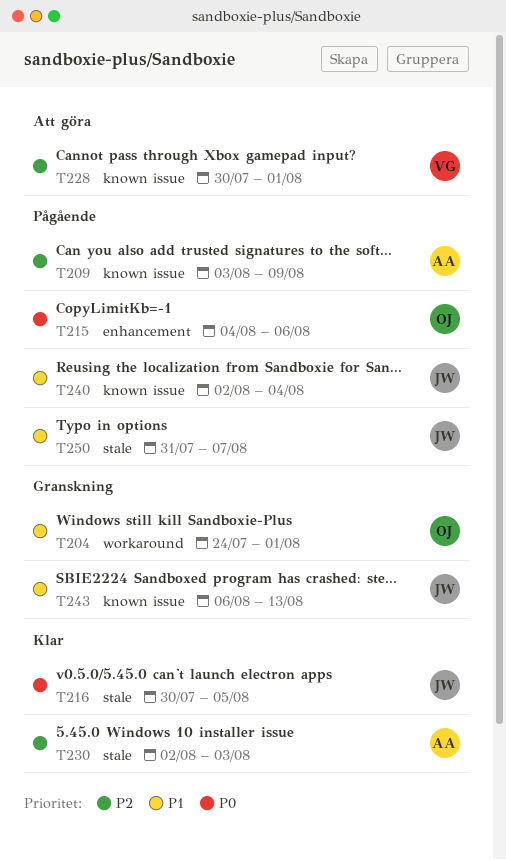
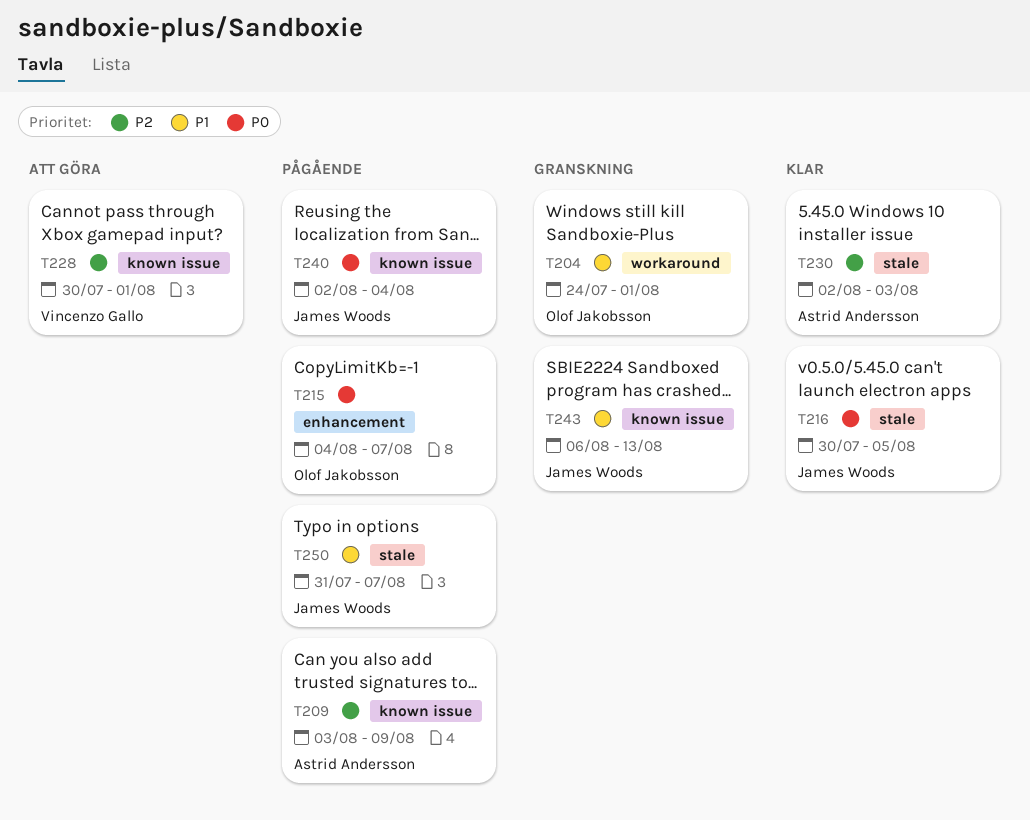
T215, due: Aug 6 -> Aug 7
T240, priority: P1 -> P0

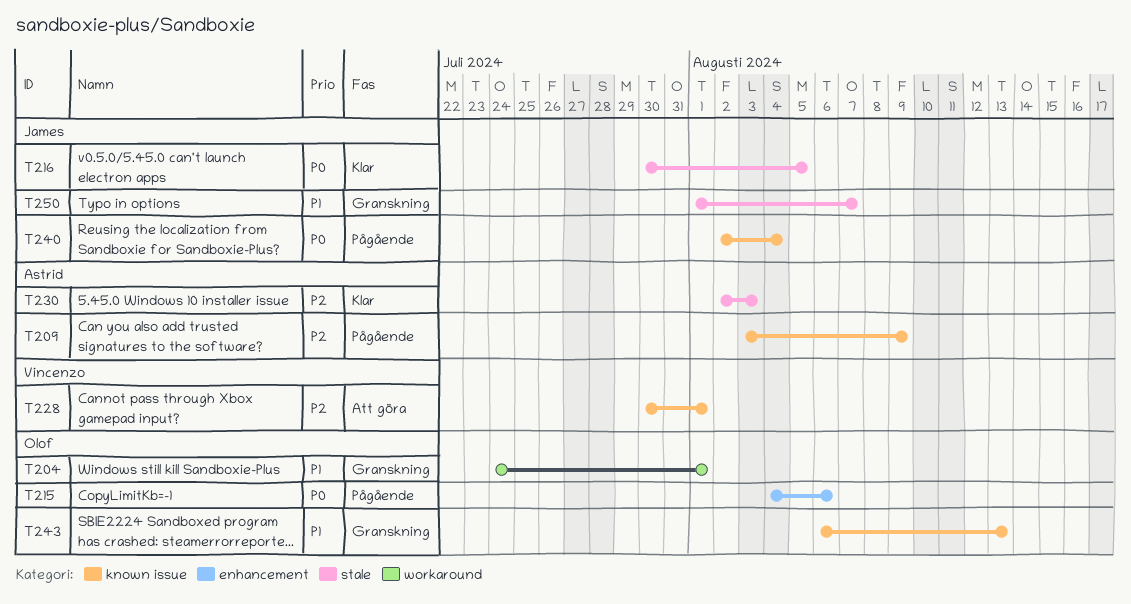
T215, due: Aug 7 -> Aug 6
T243, owner: James Woods -> Olof Jakobsson
T250, status: Pågående -> Granskning
T250, start: Jul 31 -> Aug 1

